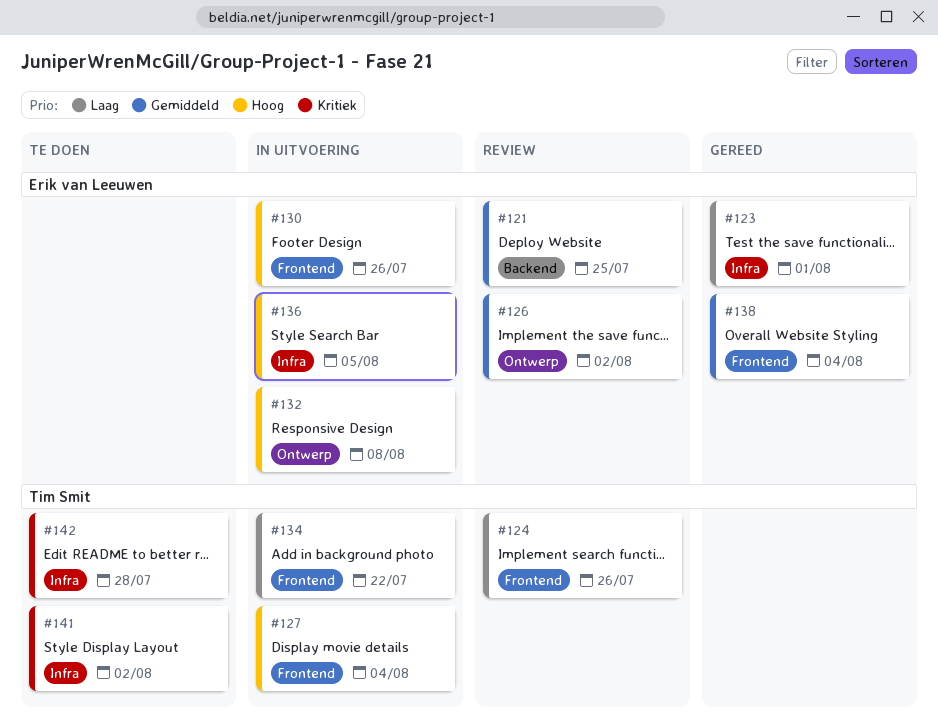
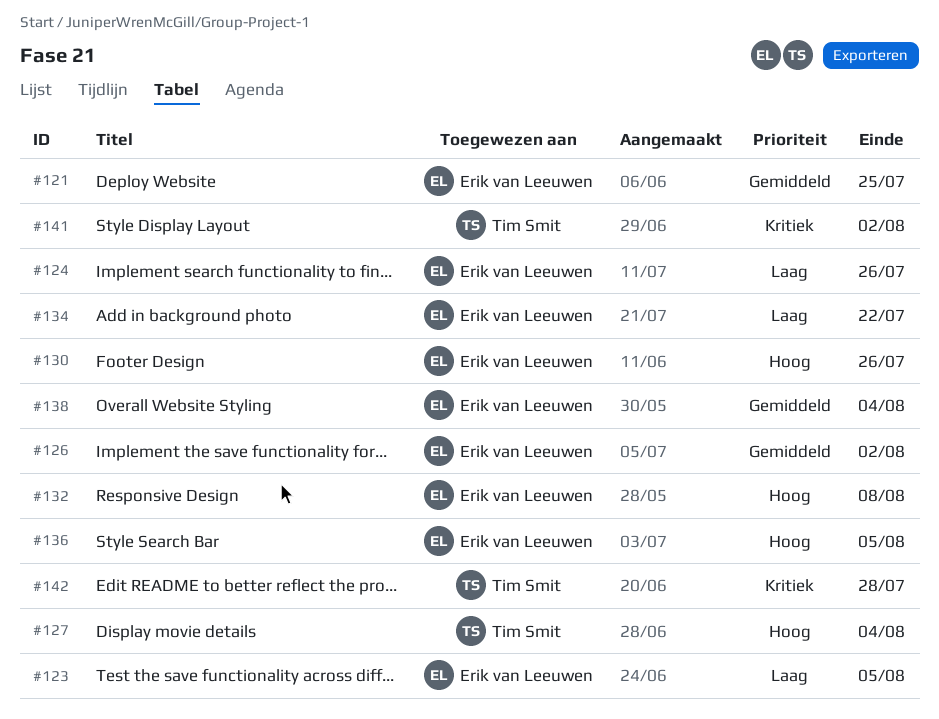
#123, due: Aug 1 -> Aug 5
#124, owner: Tim Smit -> Erik van Leeuwen
#134, owner: Tim Smit -> Erik van Leeuwen

